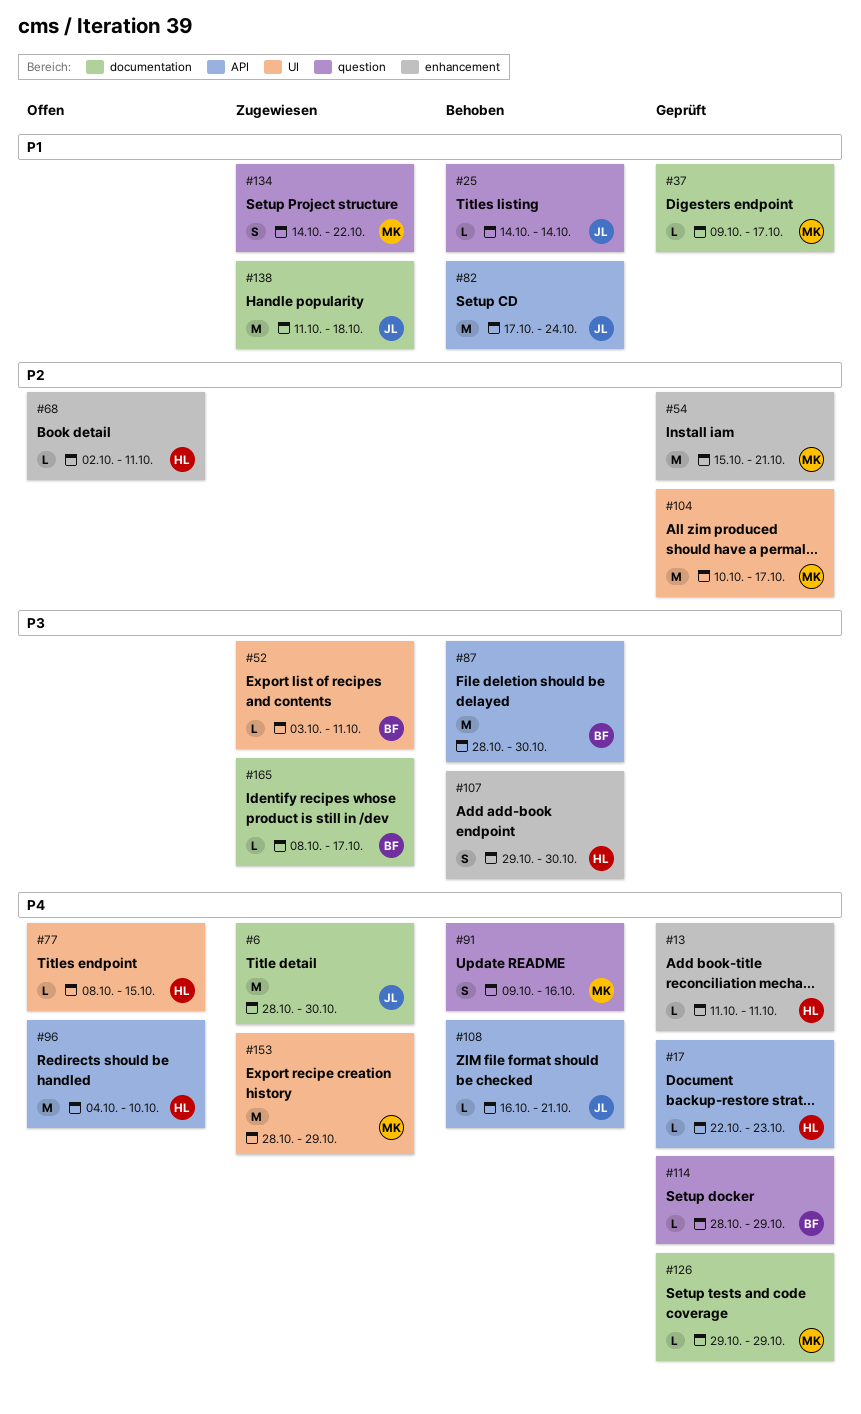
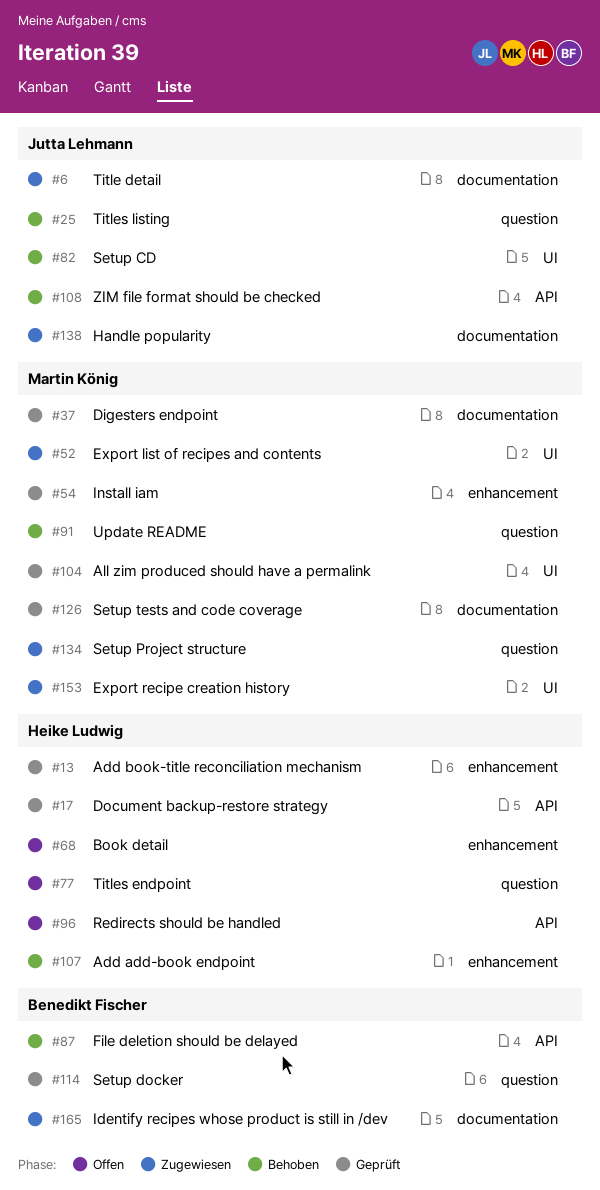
#52, owner: Benedikt Fischer -> Martin König
#77, label: UI -> question
#82, label: API -> UI

